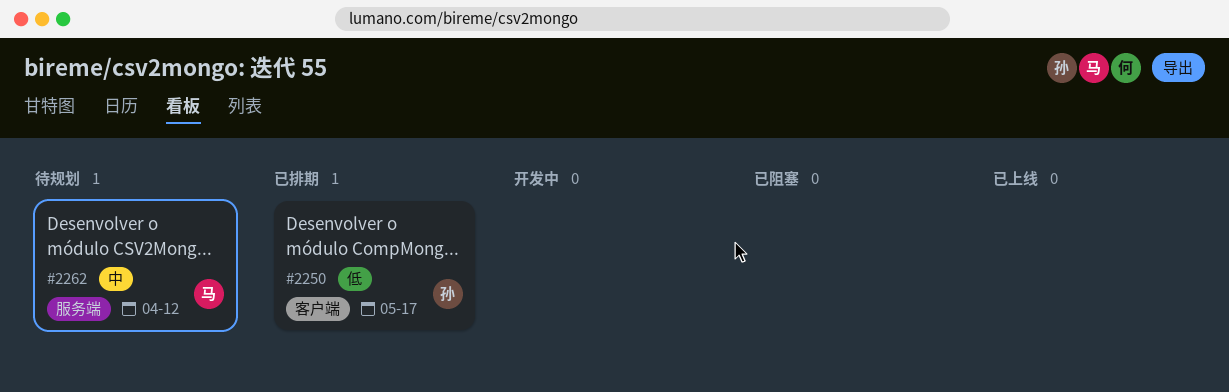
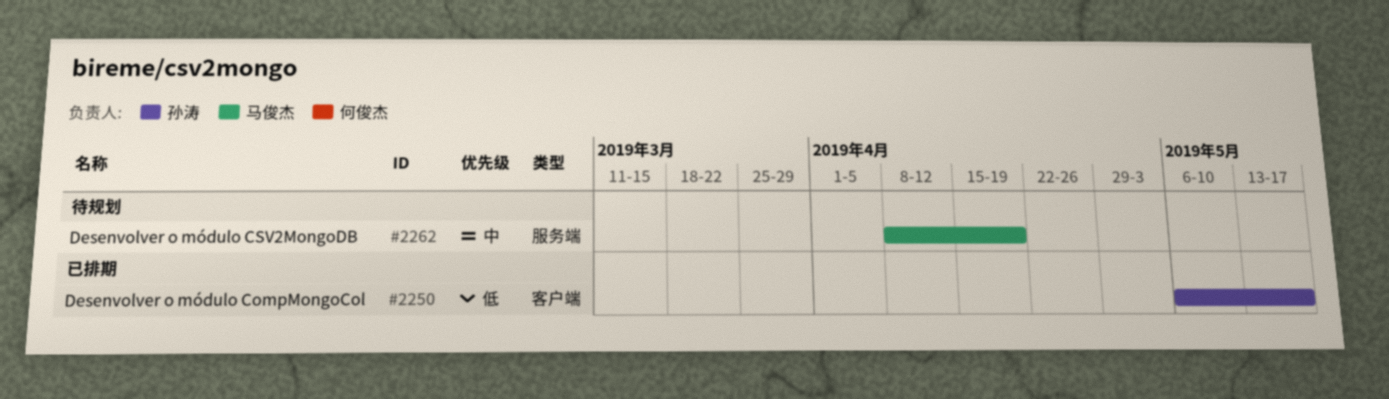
#2262, due: Apr 12 -> Apr 19

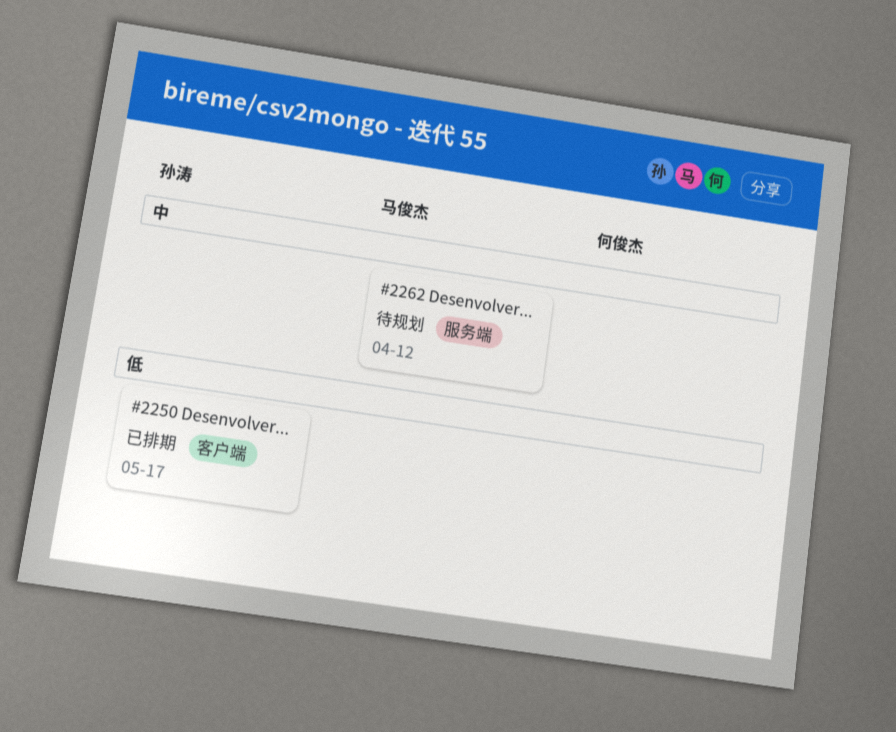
#2262, due: Apr 19 -> Apr 12

